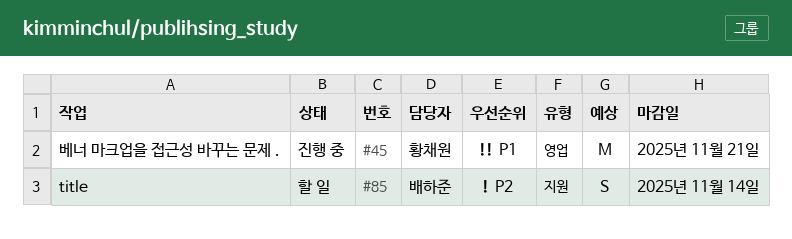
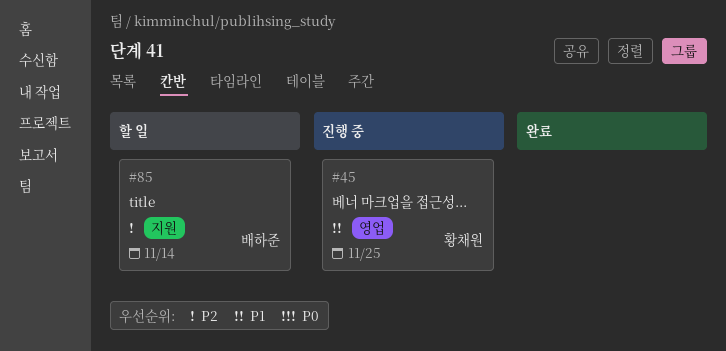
#45, due: Nov 21 -> Nov 25

